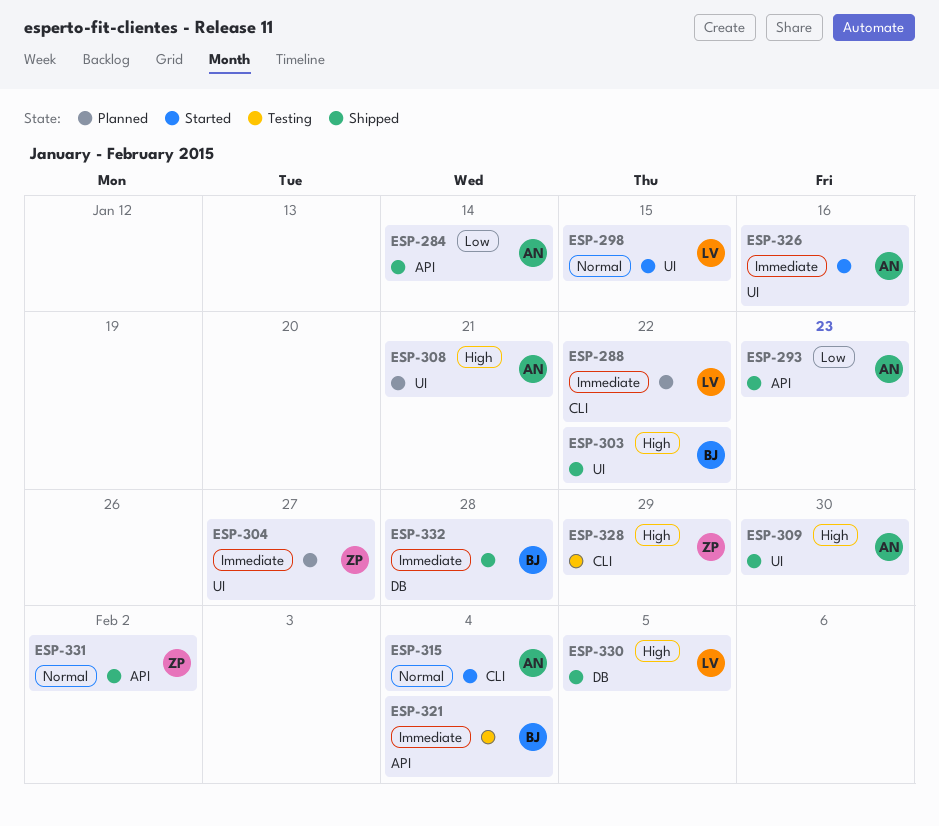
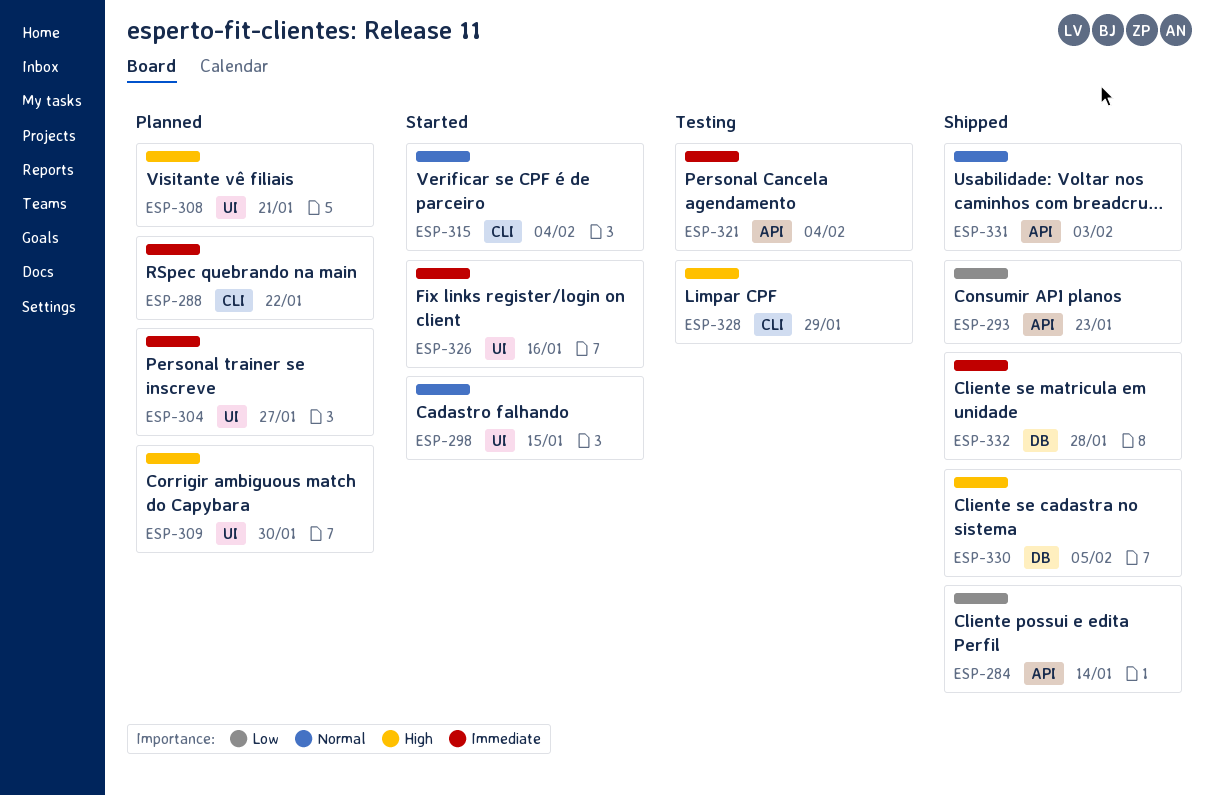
ESP-303: present -> none
ESP-309, status: Shipped -> Planned
ESP-331, due: Feb 2 -> Feb 3

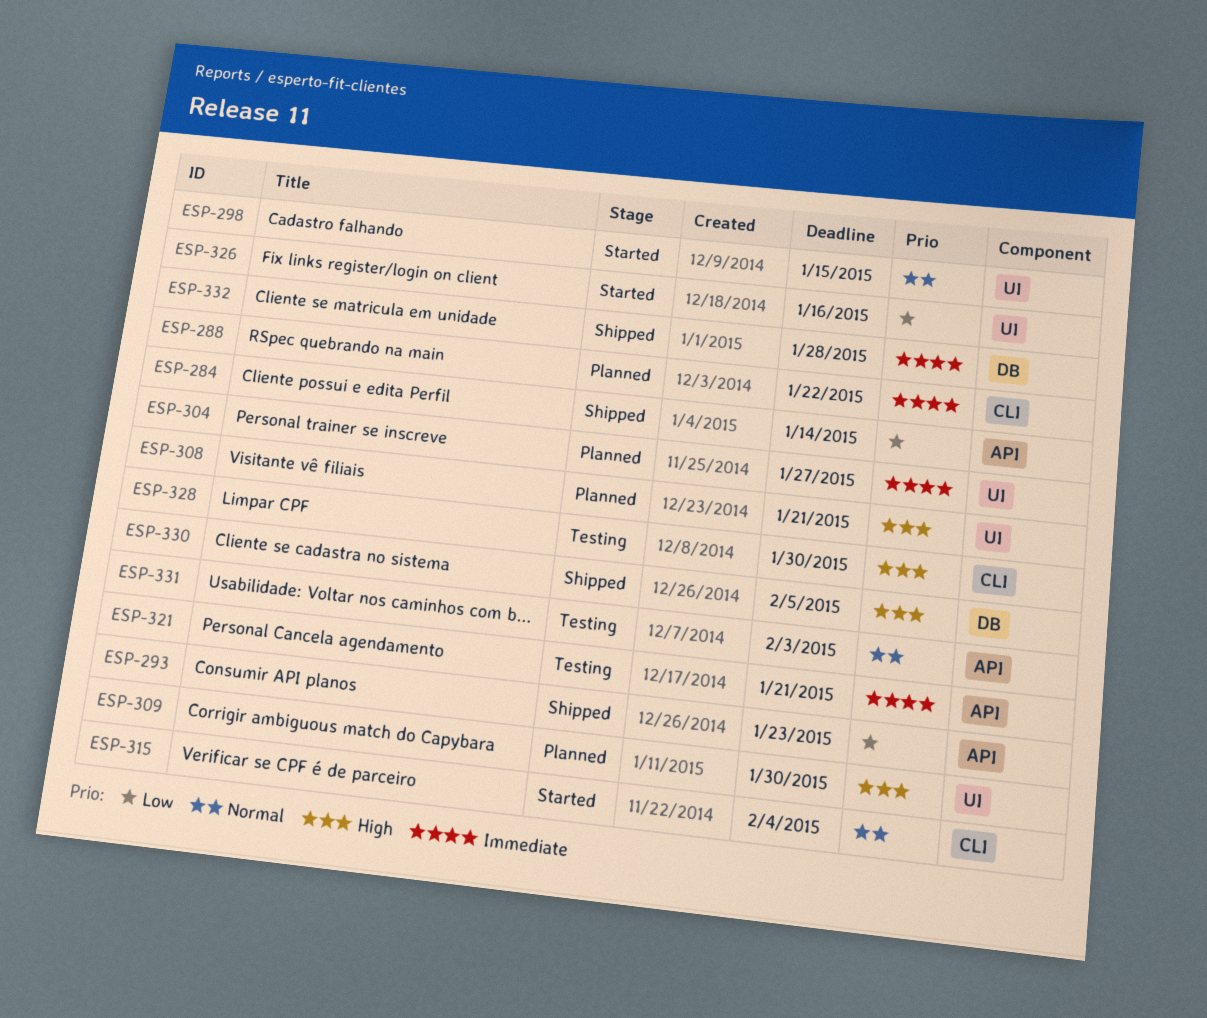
ESP-321, due: Feb 4 -> Jan 21
ESP-326, priority: Immediate -> Low
ESP-328, due: Jan 29 -> Jan 30
ESP-331, status: Shipped -> Testing

